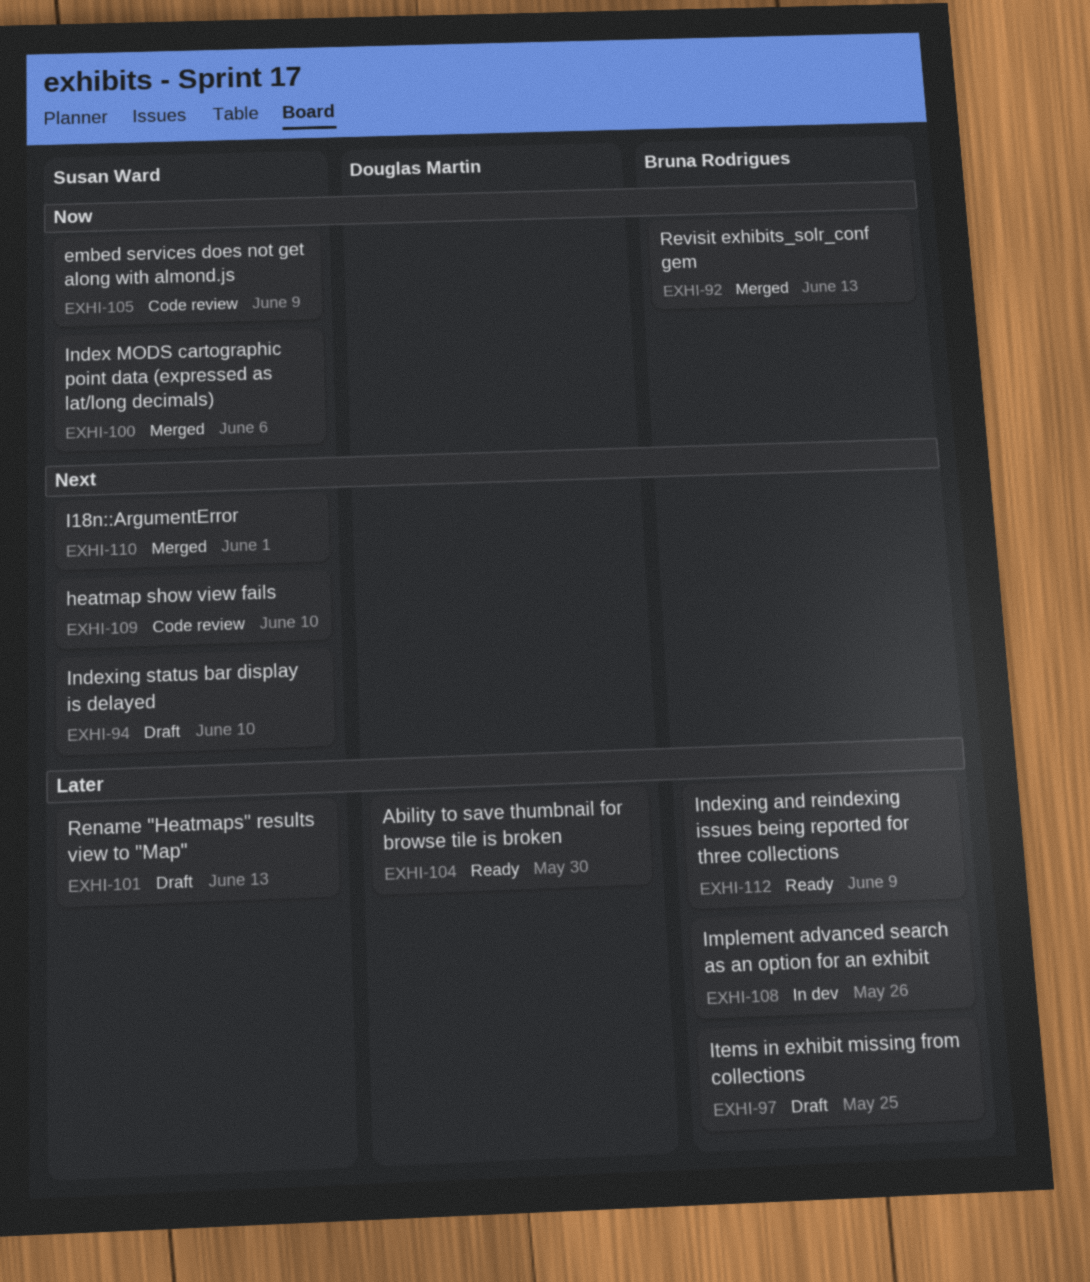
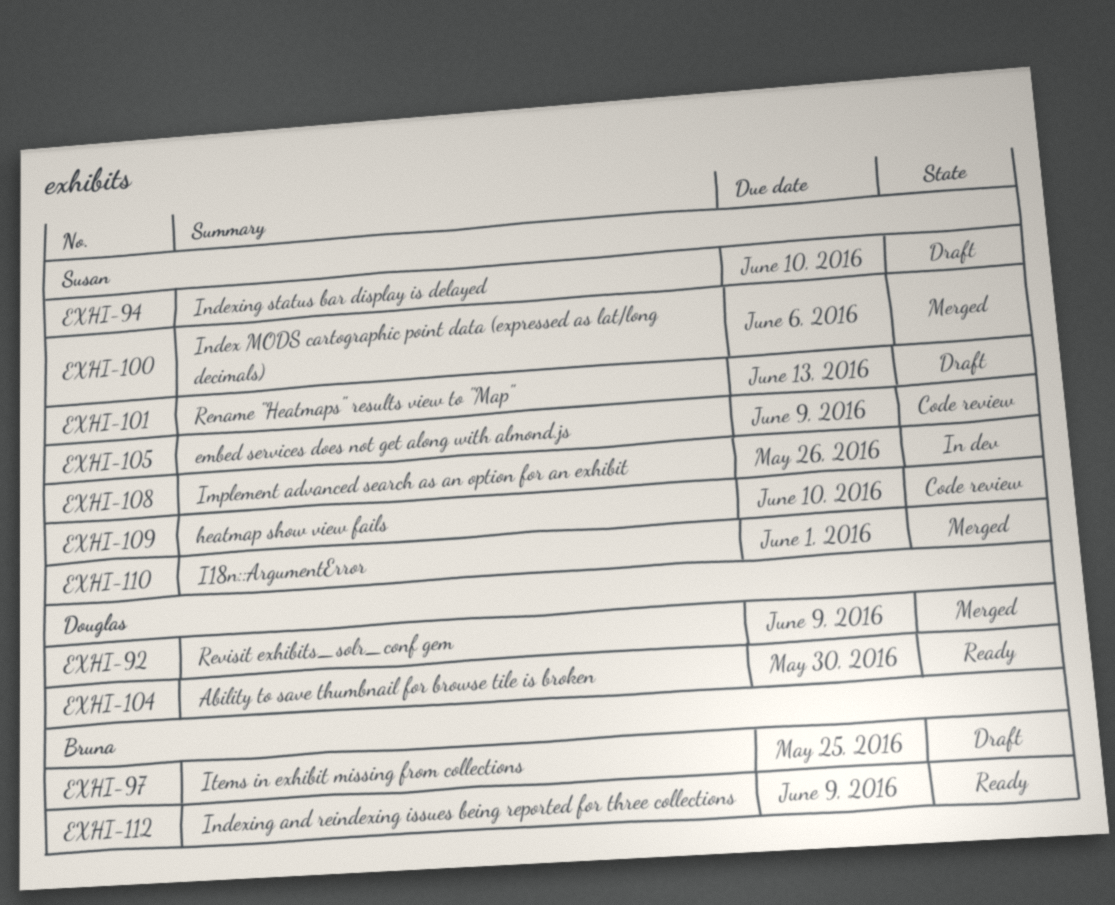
EXHI-92, owner: Bruna Rodrigues -> Douglas Martin
EXHI-92, due: Jun 13 -> Jun 9
EXHI-108, owner: Bruna Rodrigues -> Susan Ward

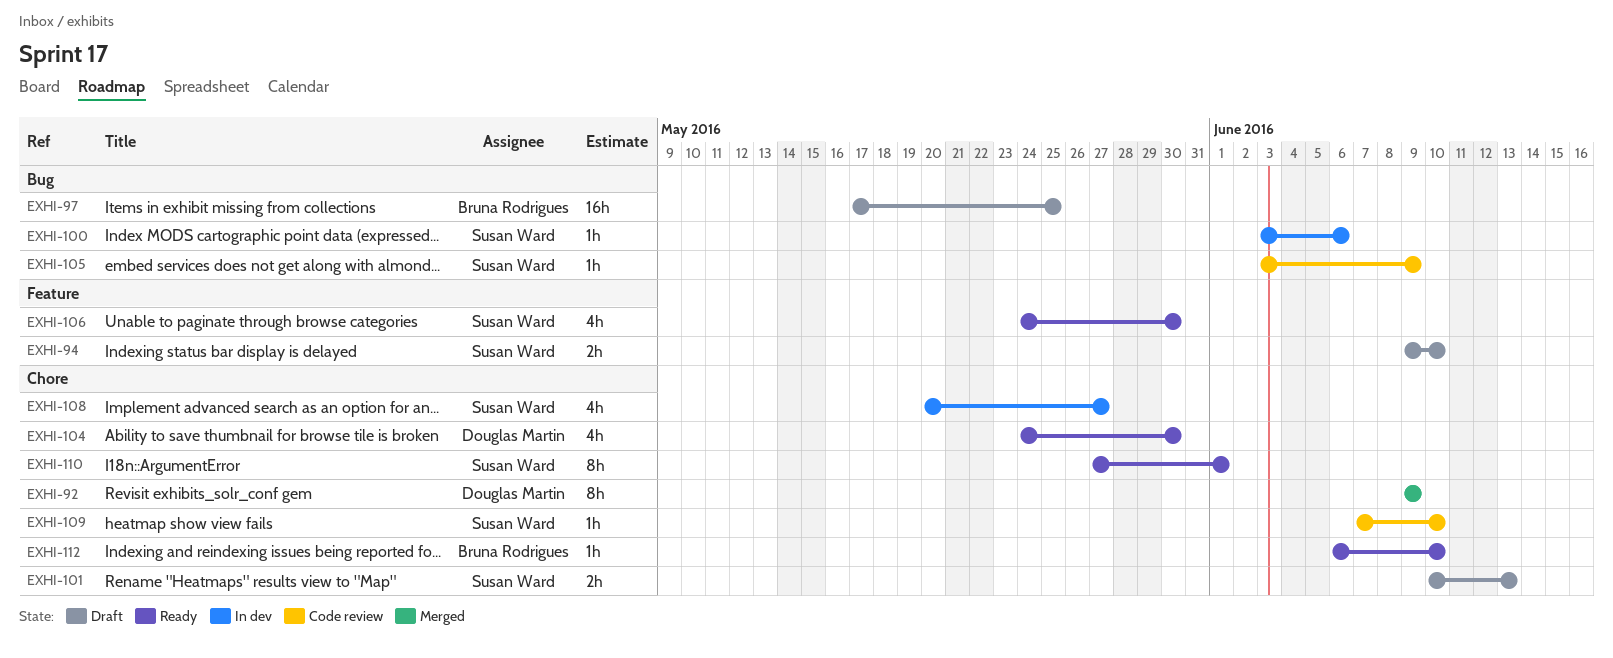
EXHI-100, status: Merged -> In dev
EXHI-106: none -> present
EXHI-108, due: May 26 -> May 27
EXHI-110, status: Merged -> Ready
EXHI-112, due: Jun 9 -> Jun 10

